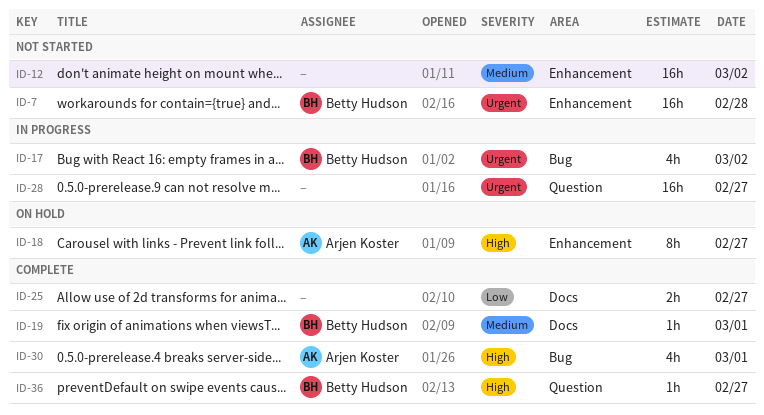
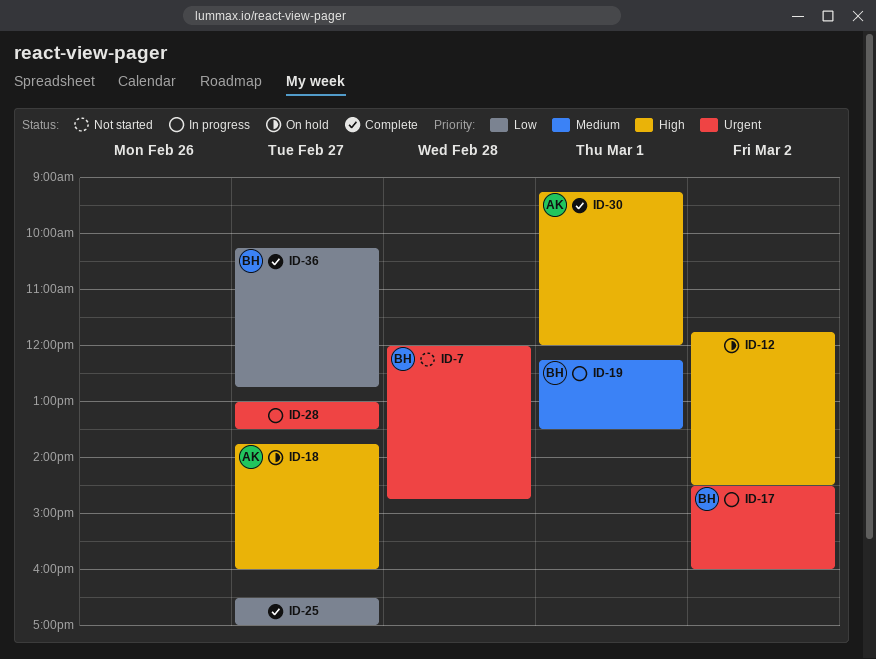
ID-12, status: Not started -> On hold
ID-12, priority: Medium -> High
ID-19, status: Complete -> In progress
ID-36, priority: High -> Low

